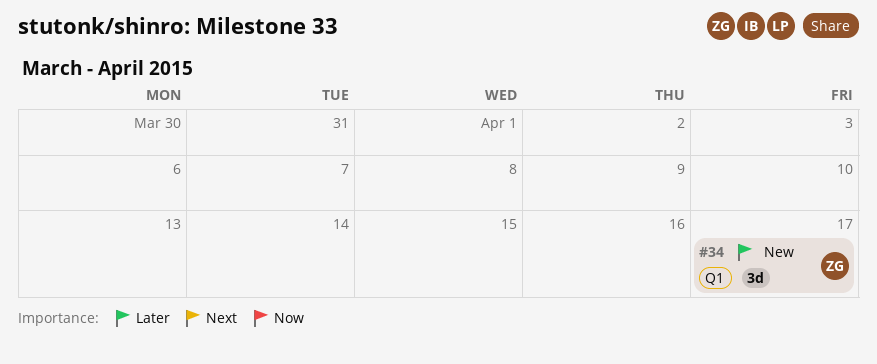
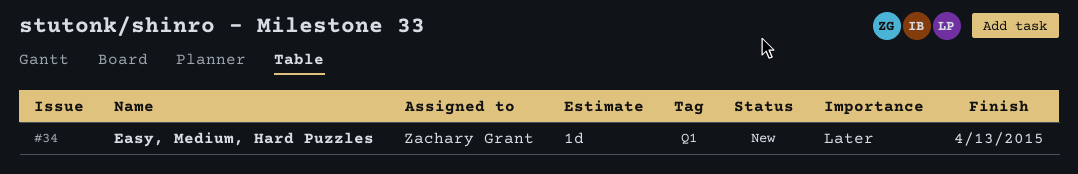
#34, estimate: 3d -> 1d
#34, due: Apr 17 -> Apr 13

